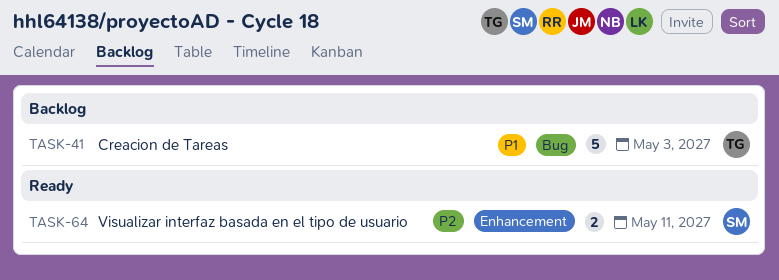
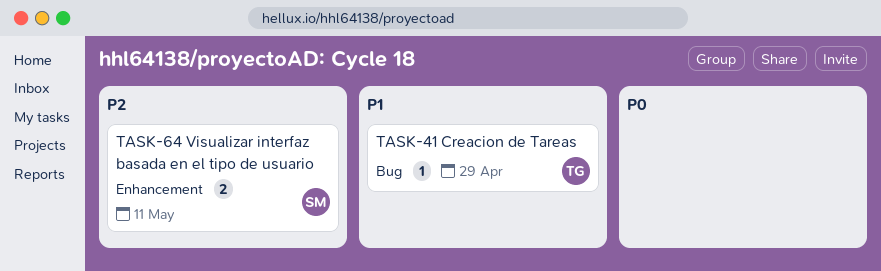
TASK-41, estimate: 5 -> 1
TASK-41, due: May 3 -> Apr 29

